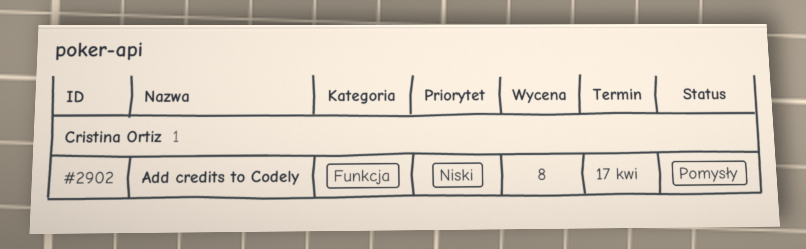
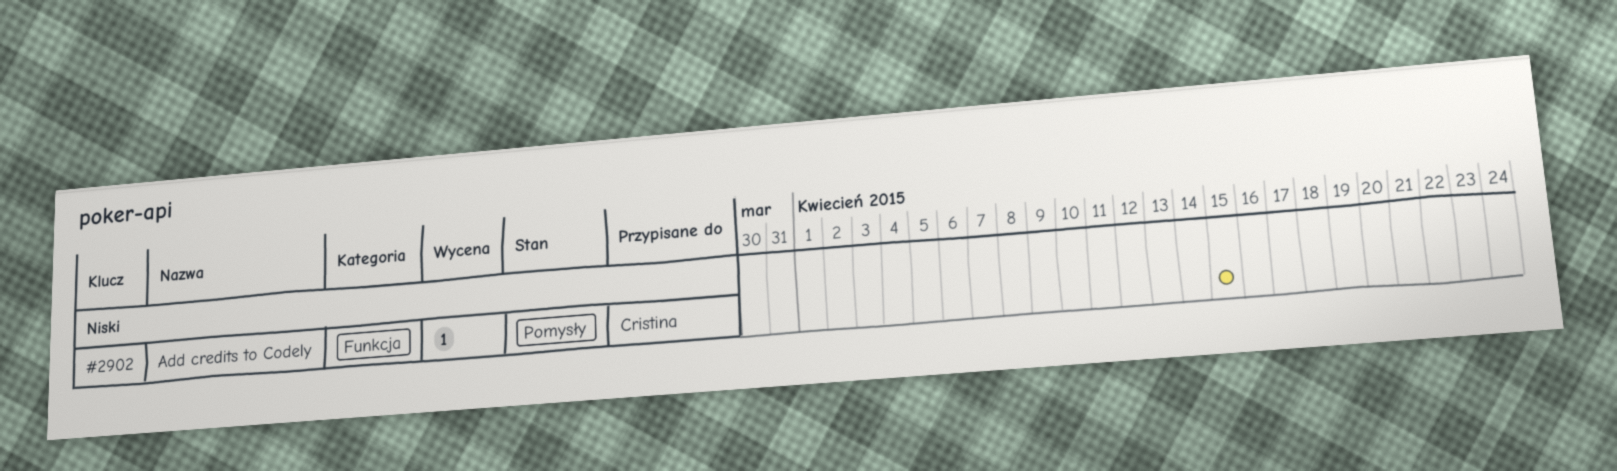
#2902, estimate: 8 -> 1
#2902, due: Apr 17 -> Apr 15

